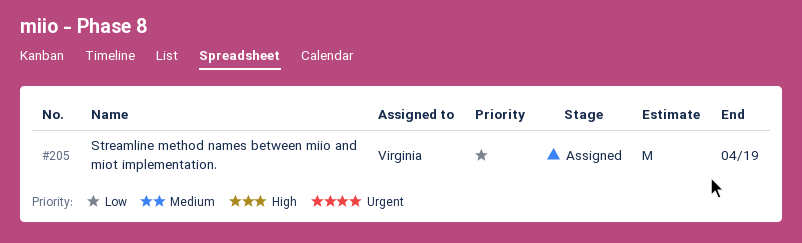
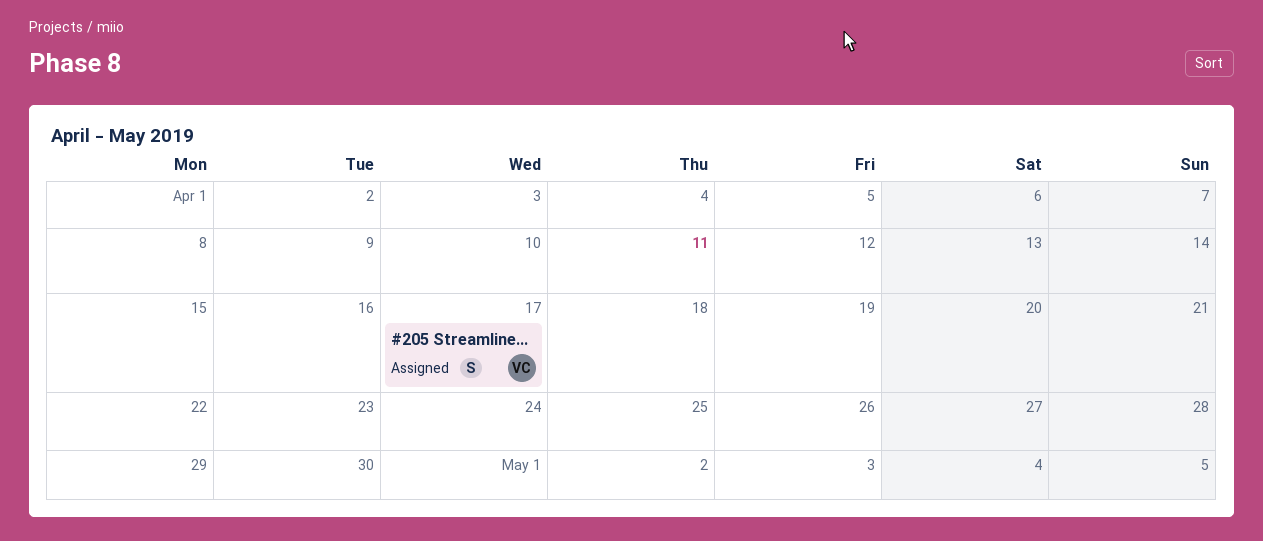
#205, estimate: M -> S
#205, due: Apr 19 -> Apr 17

